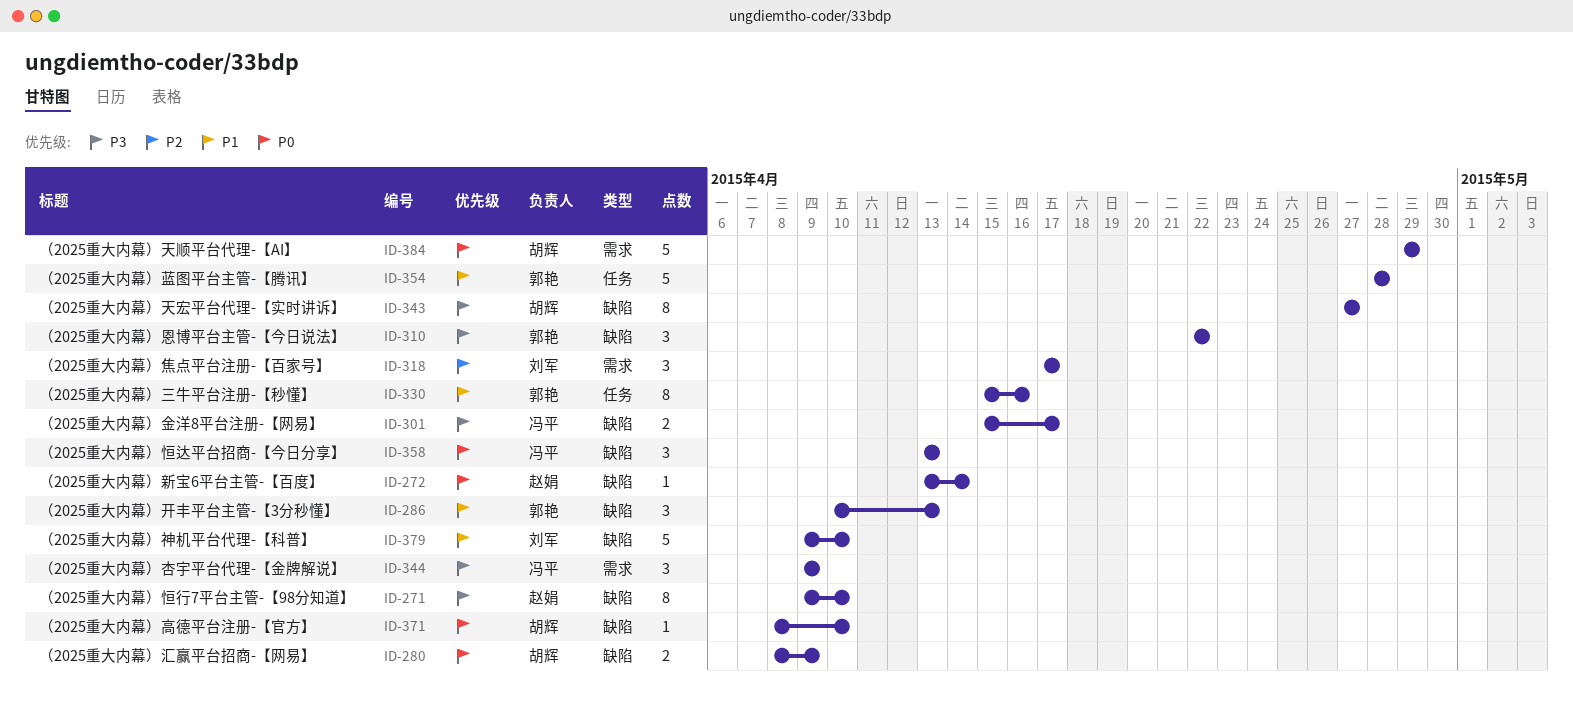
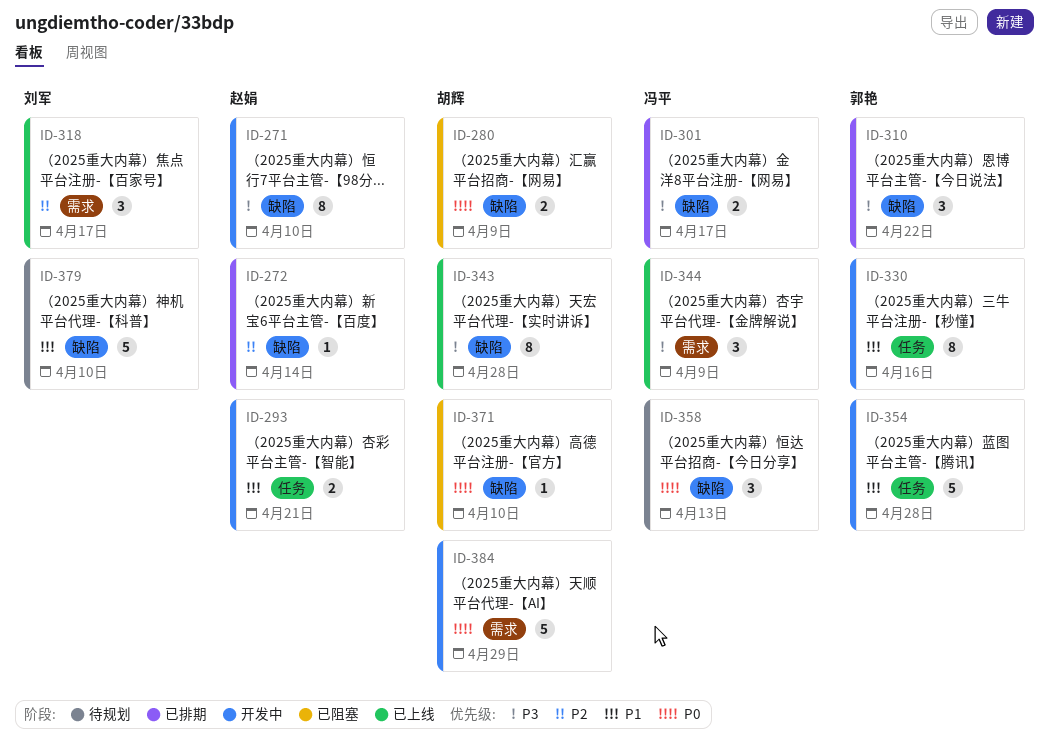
ID-272, priority: P0 -> P2
ID-286: present -> none
ID-293: none -> present
ID-343, due: Apr 27 -> Apr 28

